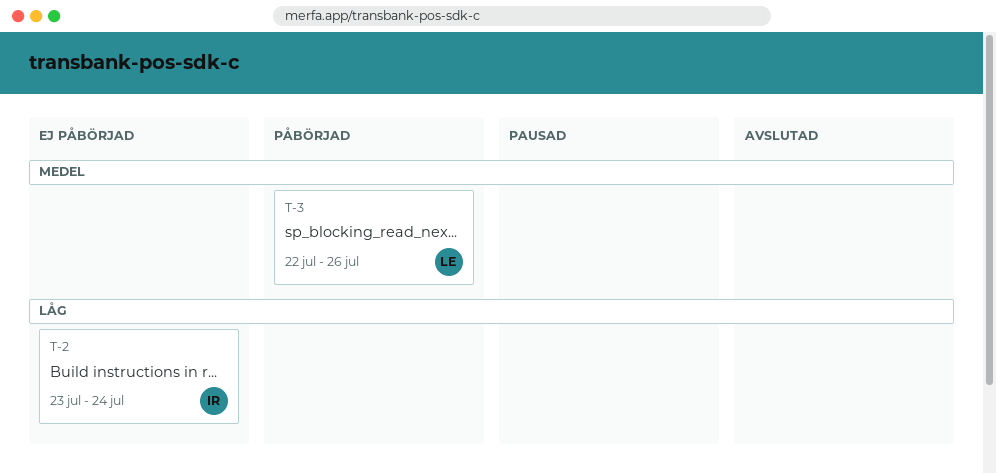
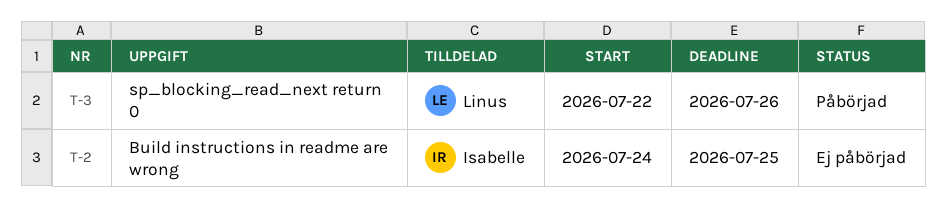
T-2, start: Jul 23 -> Jul 24
T-2, due: Jul 24 -> Jul 25

